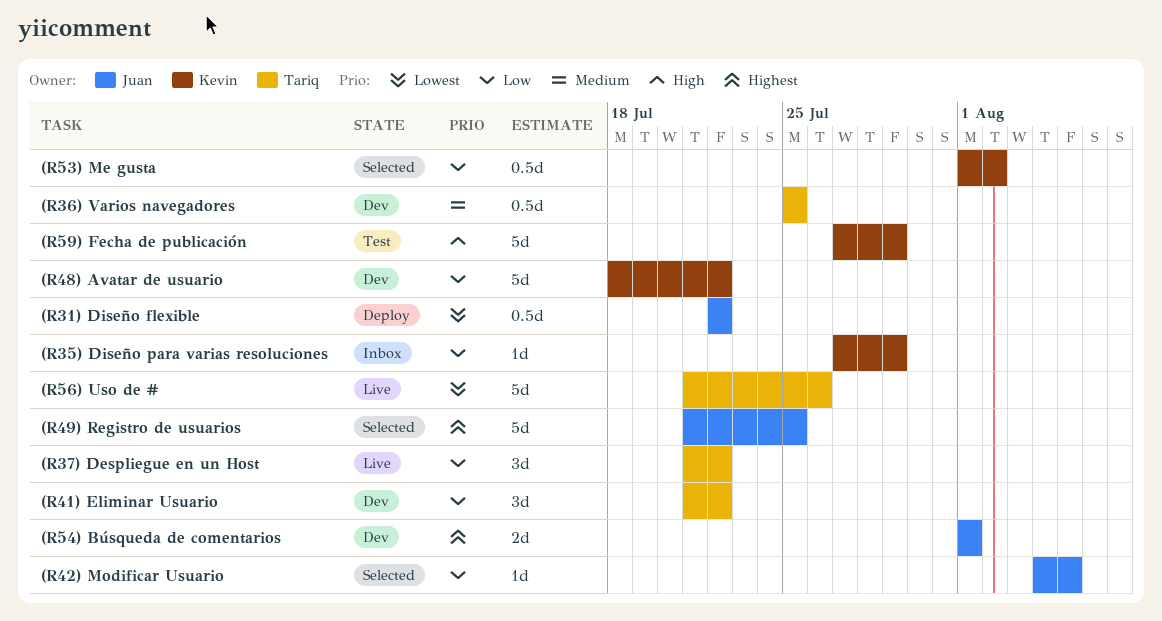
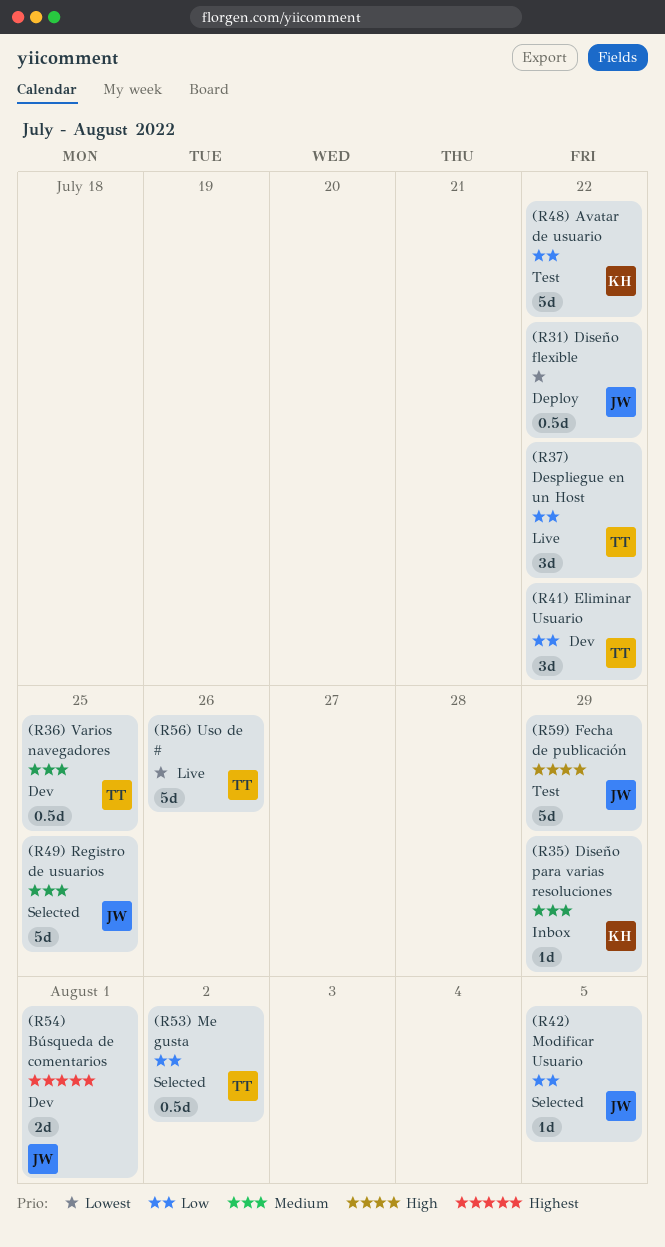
(R35) Diseño para varias resoluciones, priority: Low -> Medium
(R48) Avatar de usuario, status: Dev -> Test
(R49) Registro de usuarios, priority: Highest -> Medium
(R53) Me gusta, owner: Kevin -> Tariq
(R59) Fecha de publicación, owner: Kevin -> Juan

